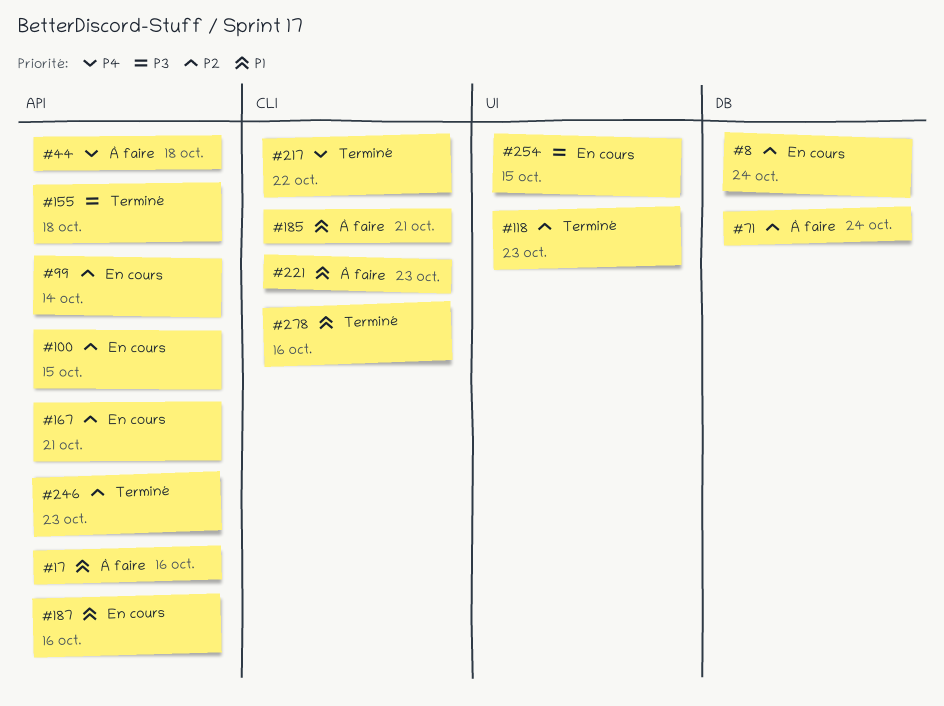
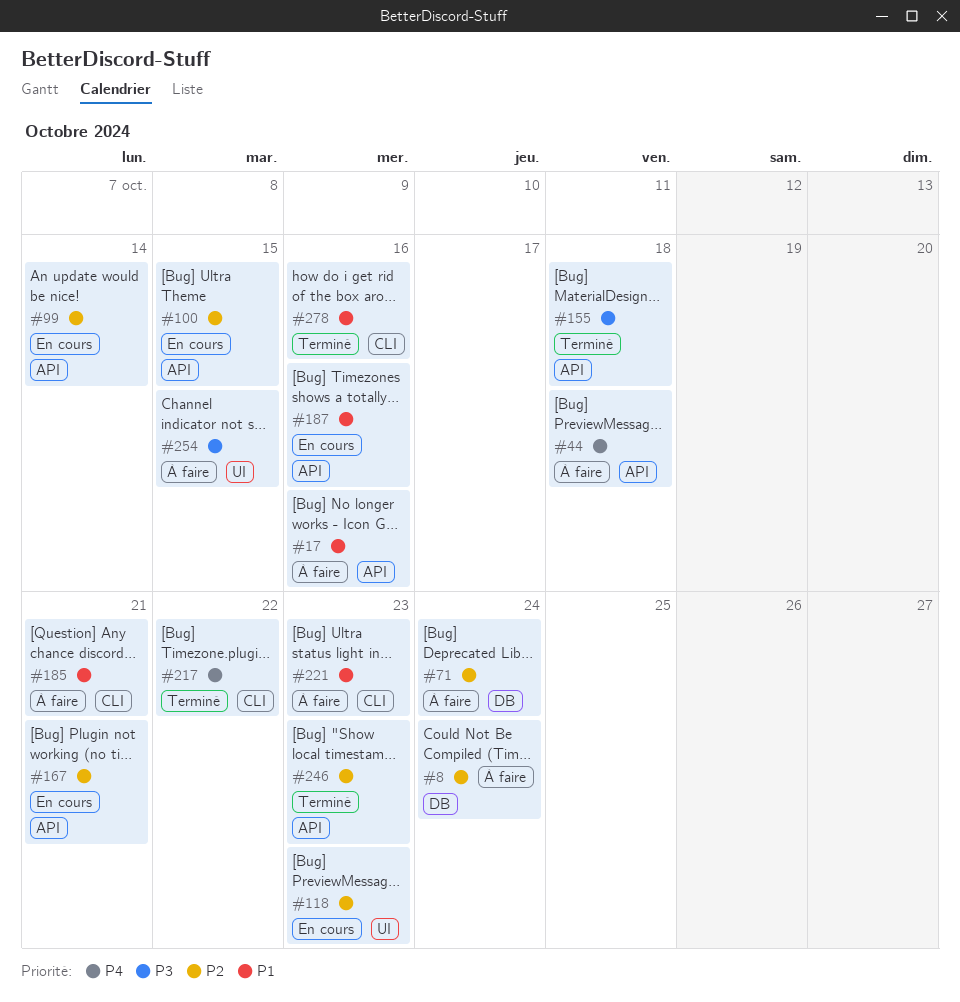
#8, status: En cours -> À faire
#118, status: Terminé -> En cours
#254, status: En cours -> À faire

